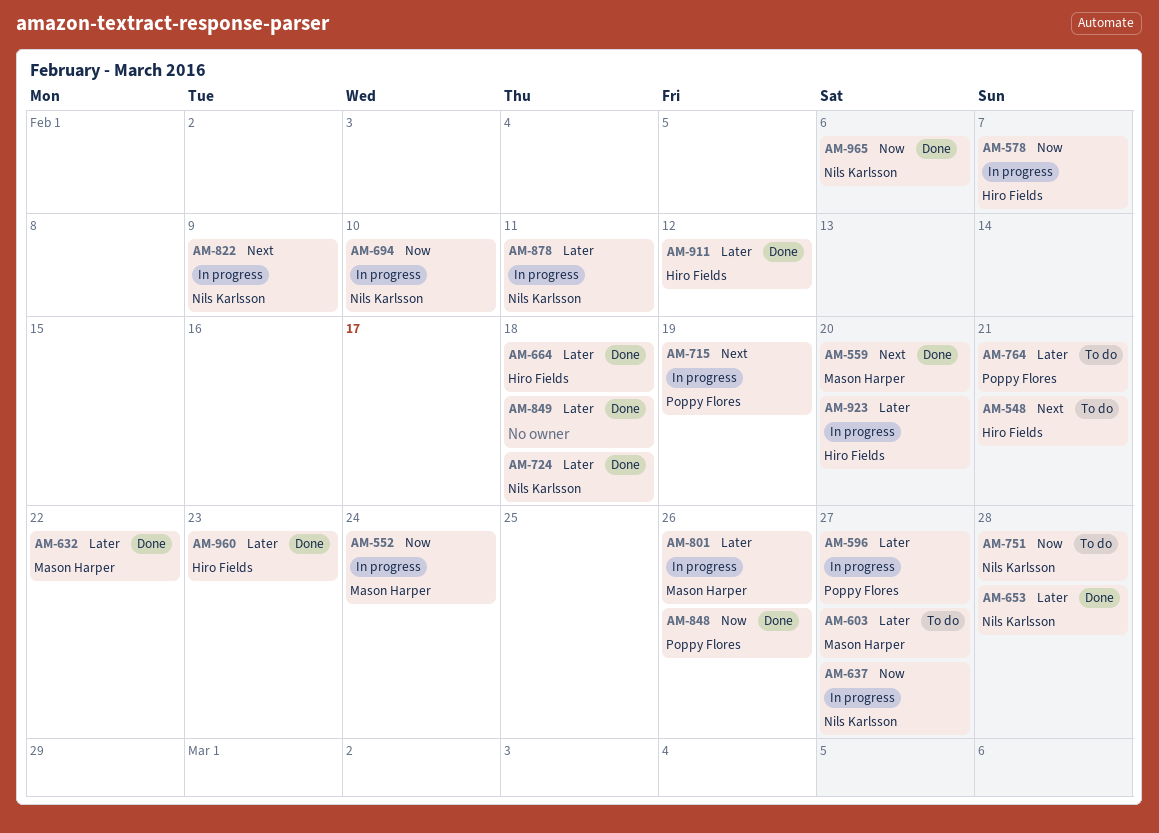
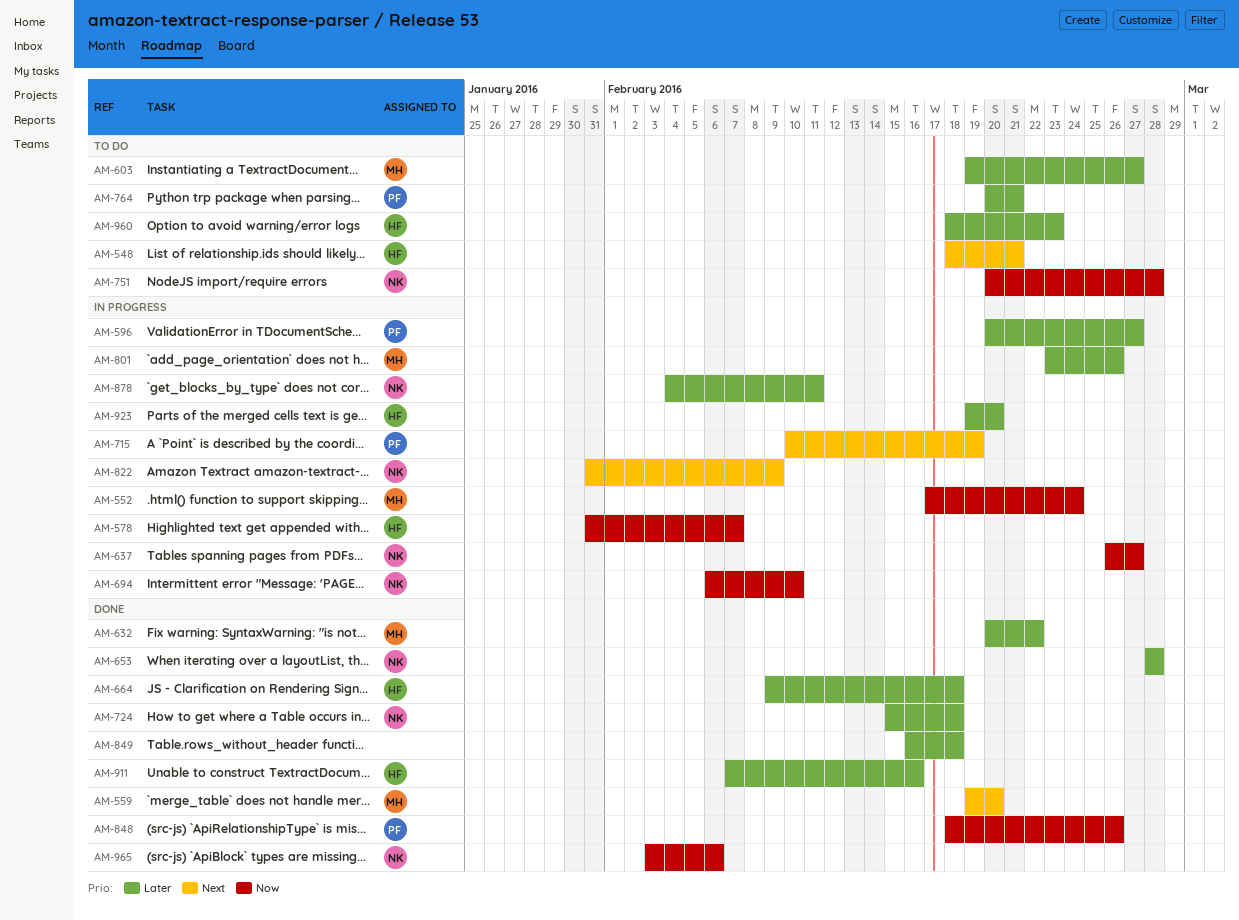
AM-911, due: Feb 12 -> Feb 16
AM-960, status: Done -> To do

